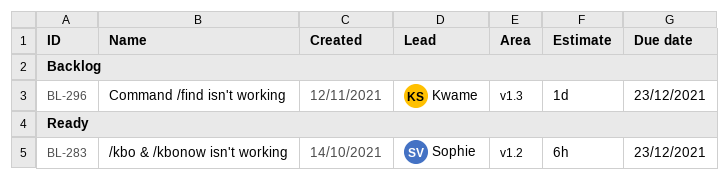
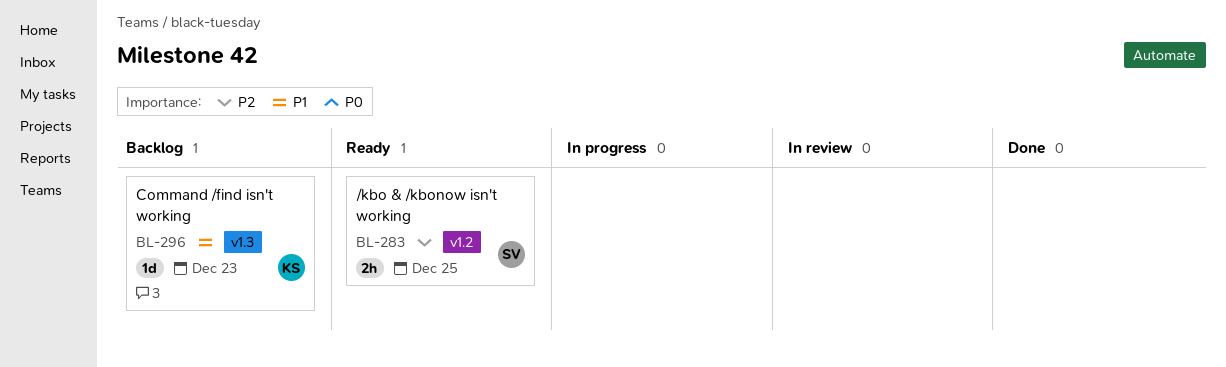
BL-283, estimate: 6h -> 2h
BL-283, due: Dec 23 -> Dec 25

